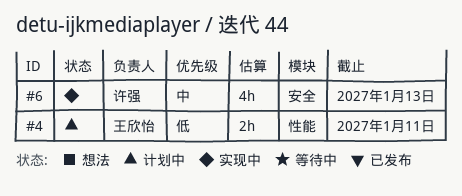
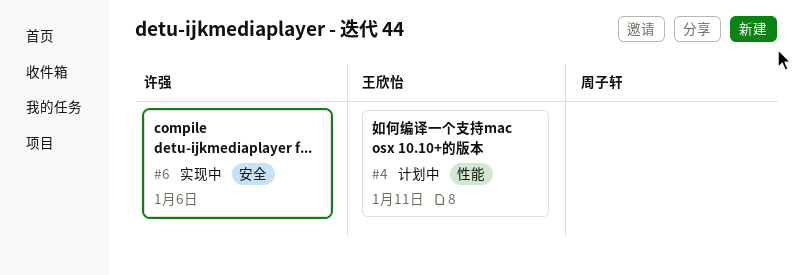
#6, due: Jan 13 -> Jan 6

